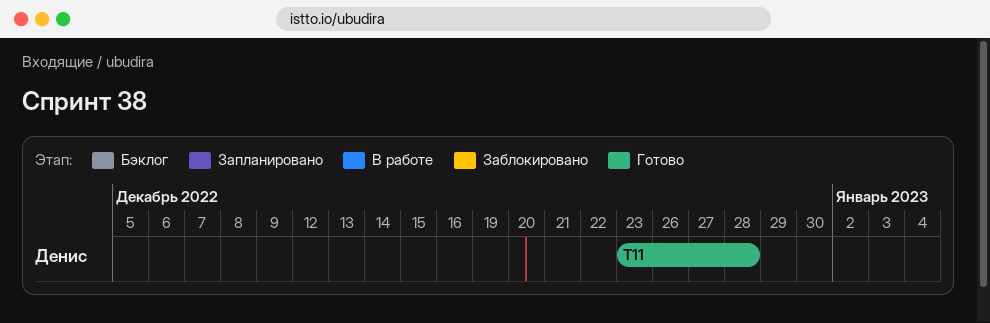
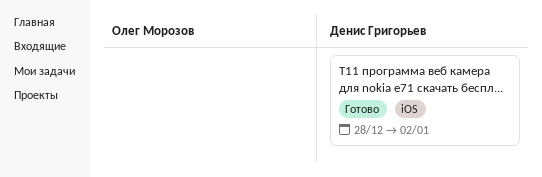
T11, start: Dec 23 -> Dec 28
T11, due: Dec 28 -> Jan 2

